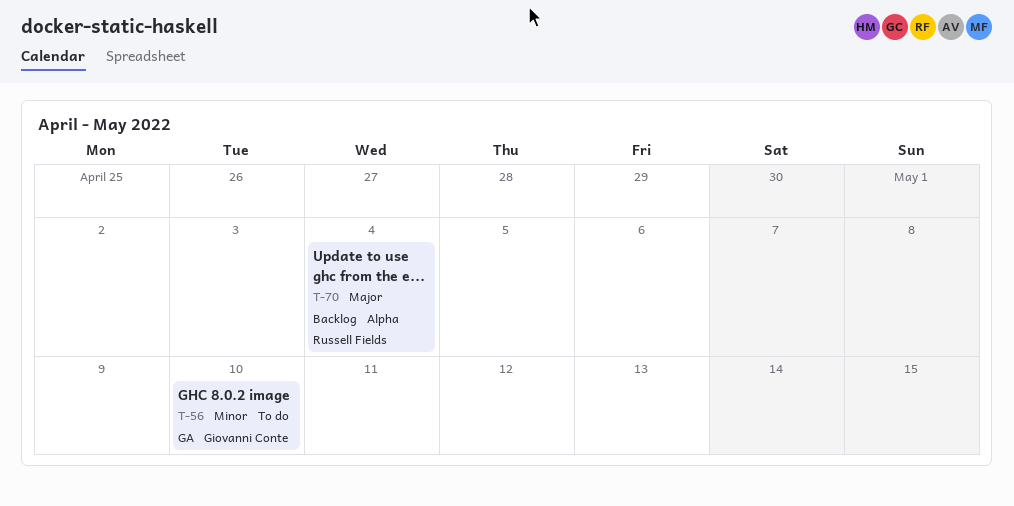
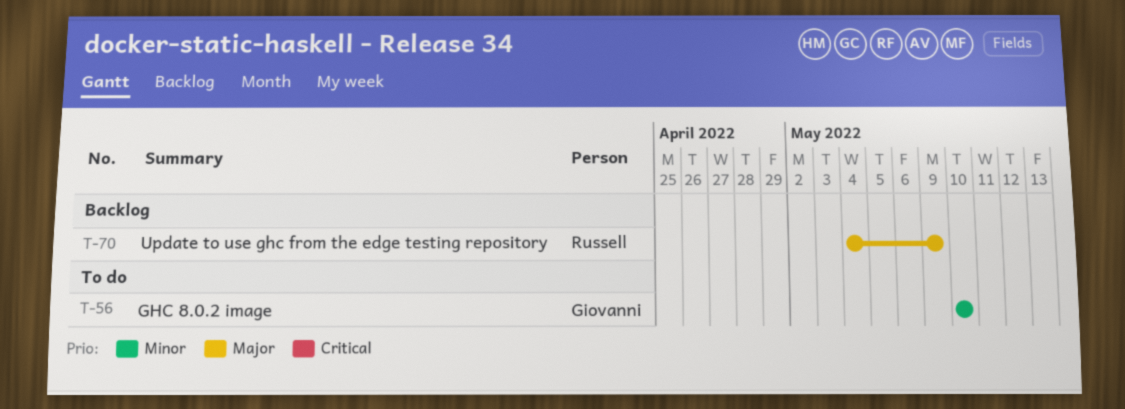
T-70, due: May 4 -> May 9

